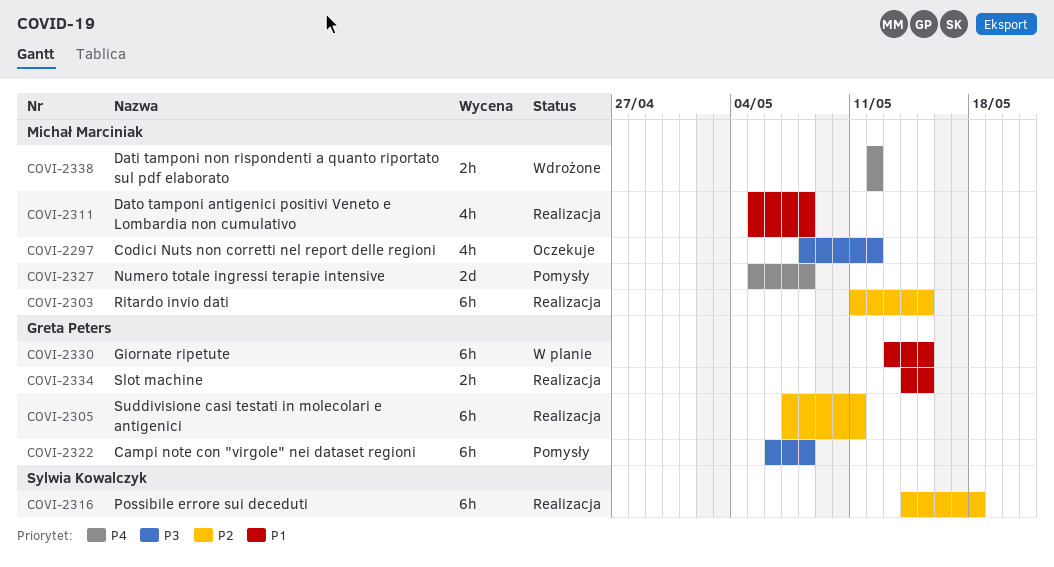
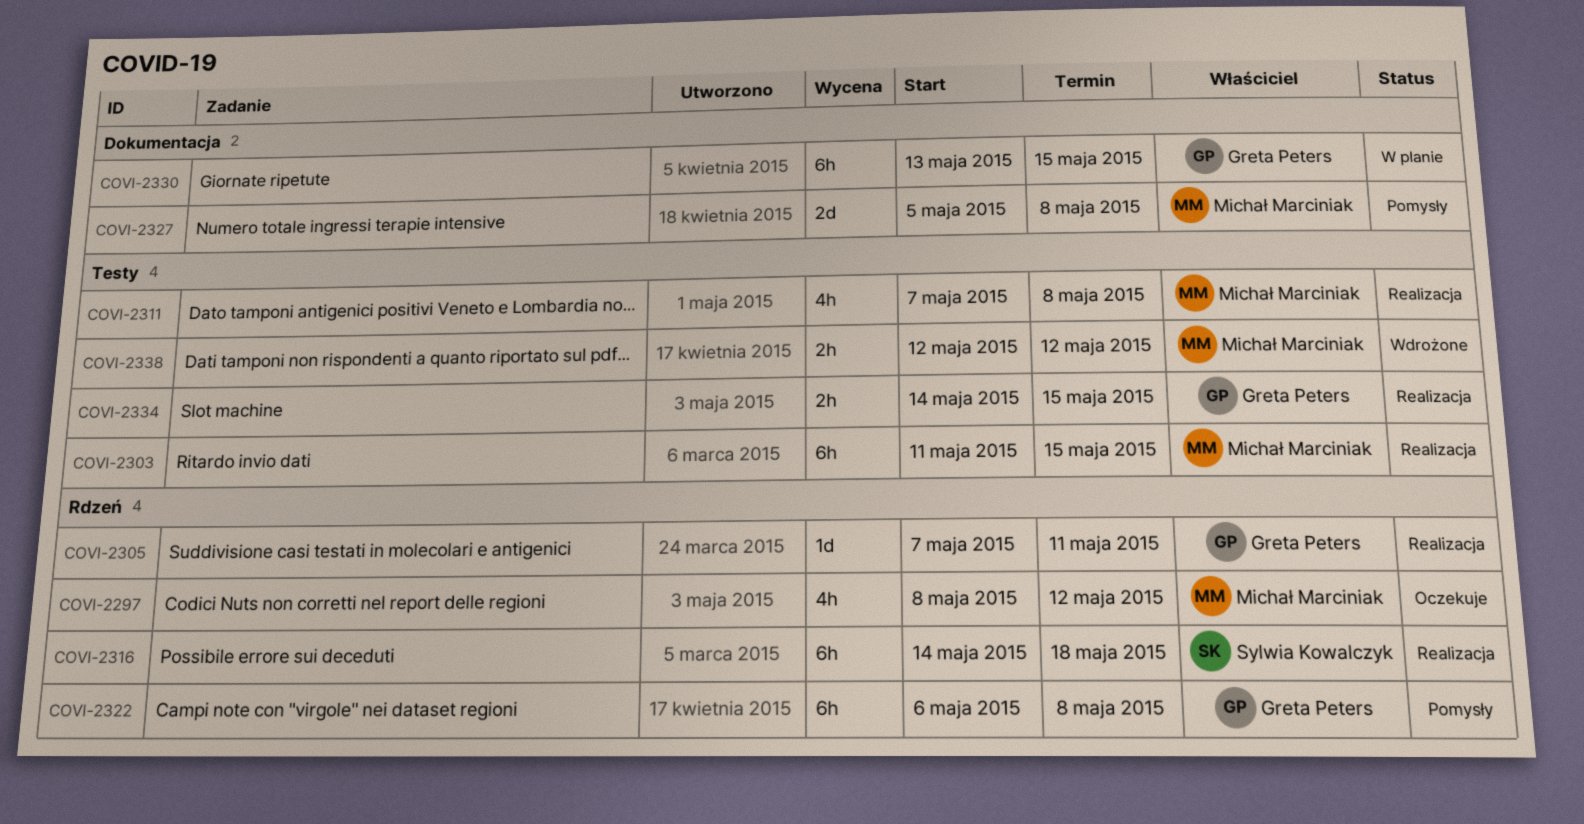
COVI-2305, estimate: 6h -> 1d
COVI-2311, start: May 5 -> May 7

